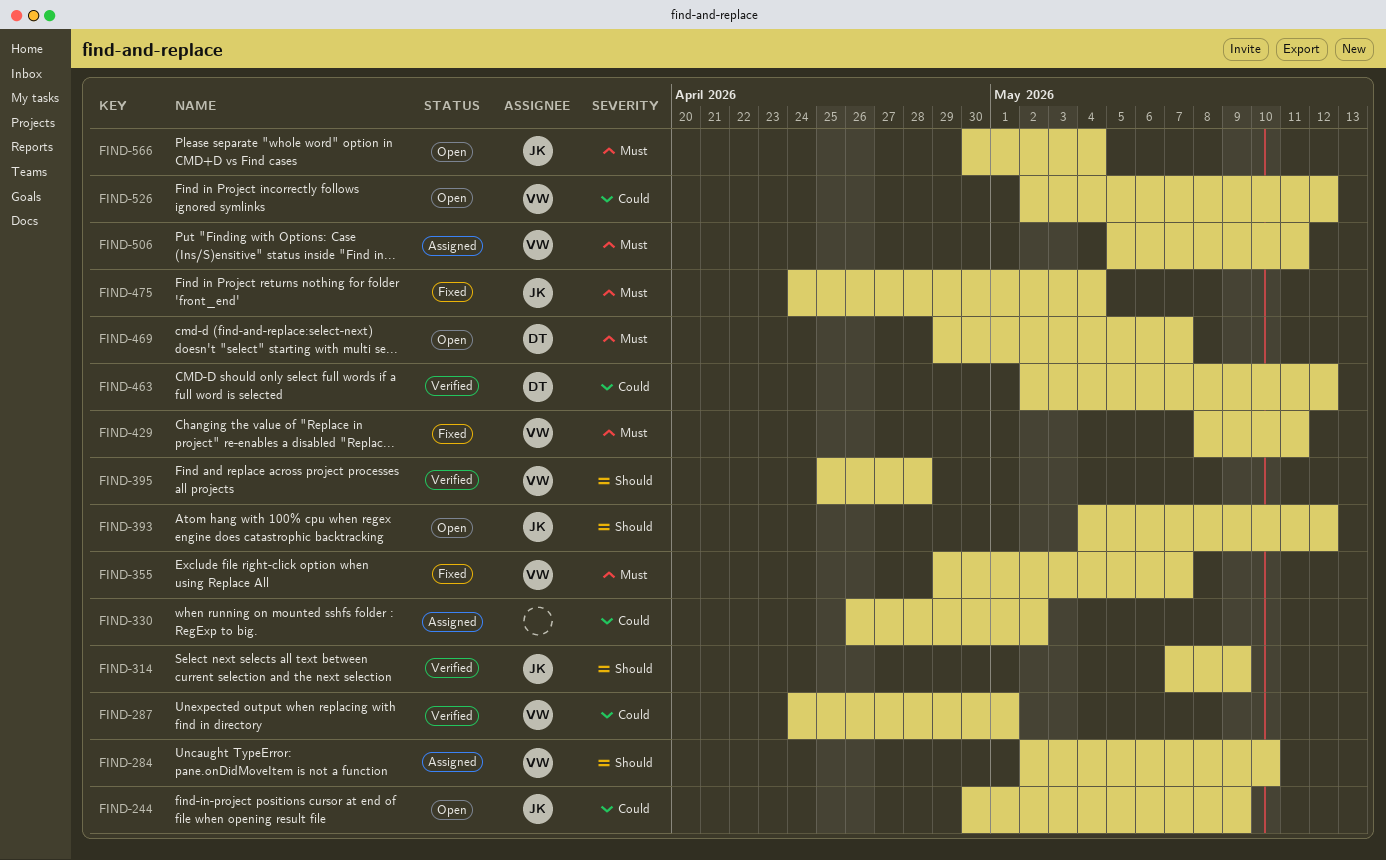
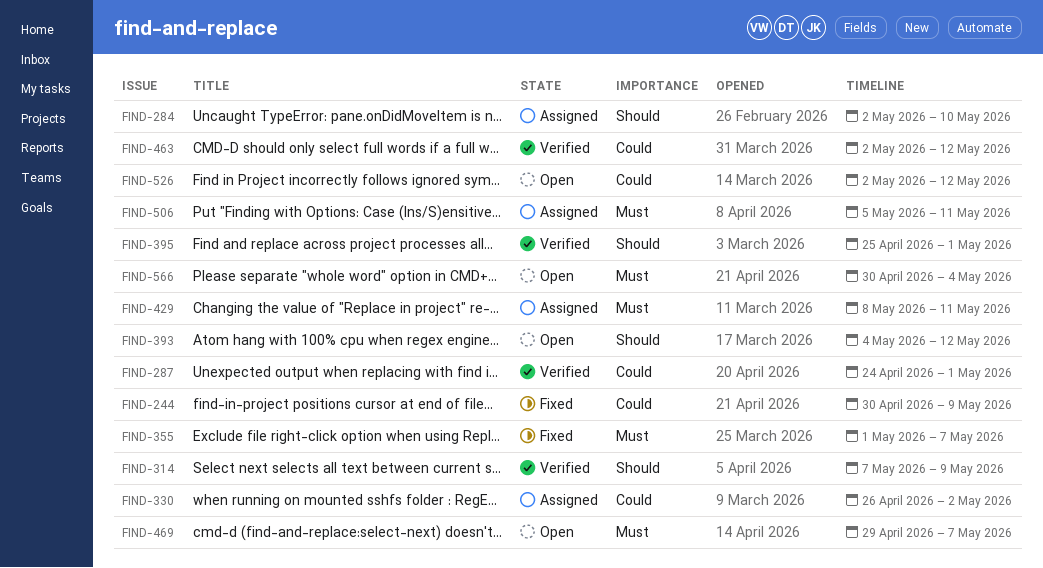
FIND-244, status: Open -> Fixed
FIND-355, start: Apr 29 -> May 1
FIND-395, due: Apr 28 -> May 1
FIND-429, status: Fixed -> Assigned
FIND-475: present -> none

